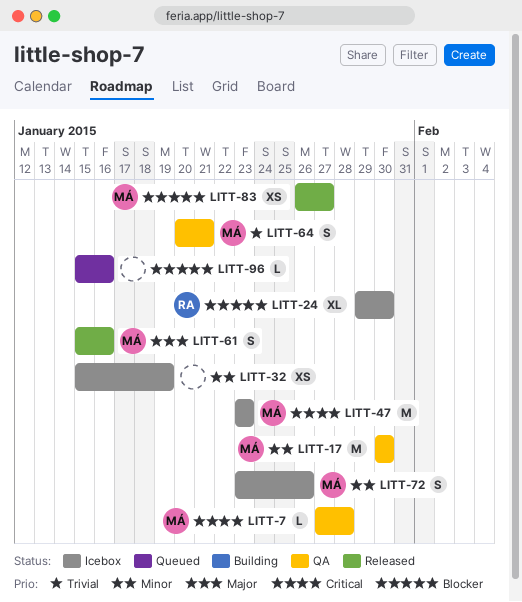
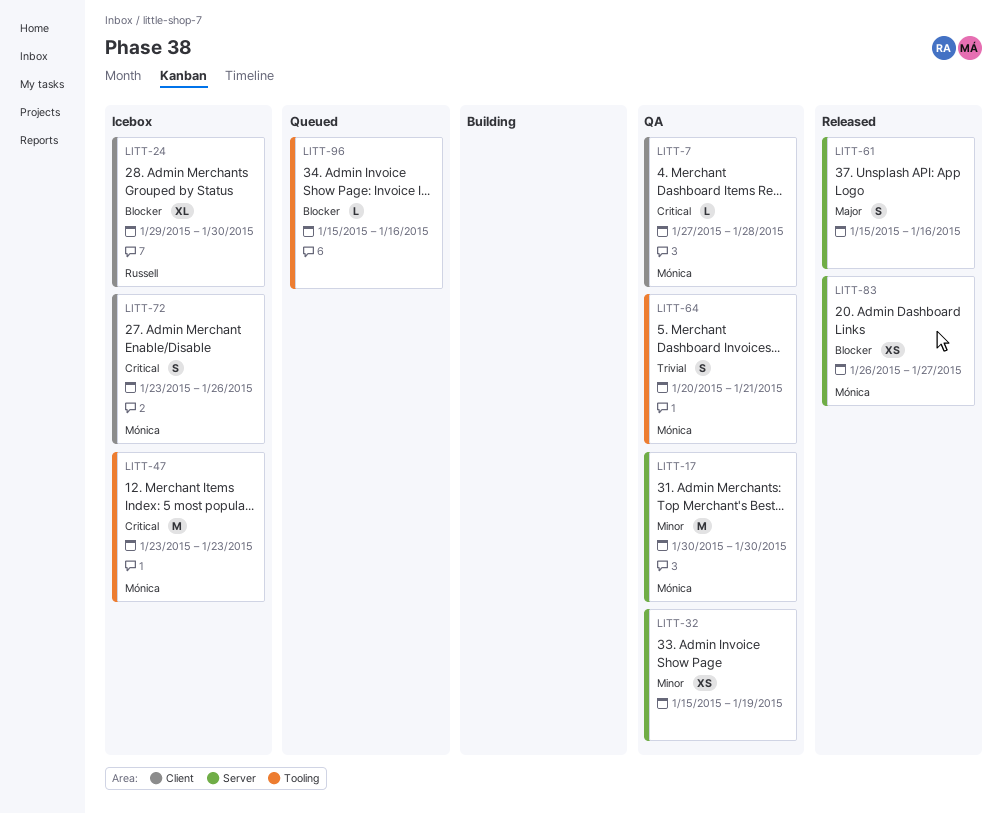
LITT-32, status: Icebox -> QA
LITT-61, owner: Mónica -> none
LITT-72, priority: Minor -> Critical

